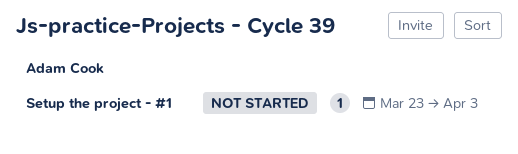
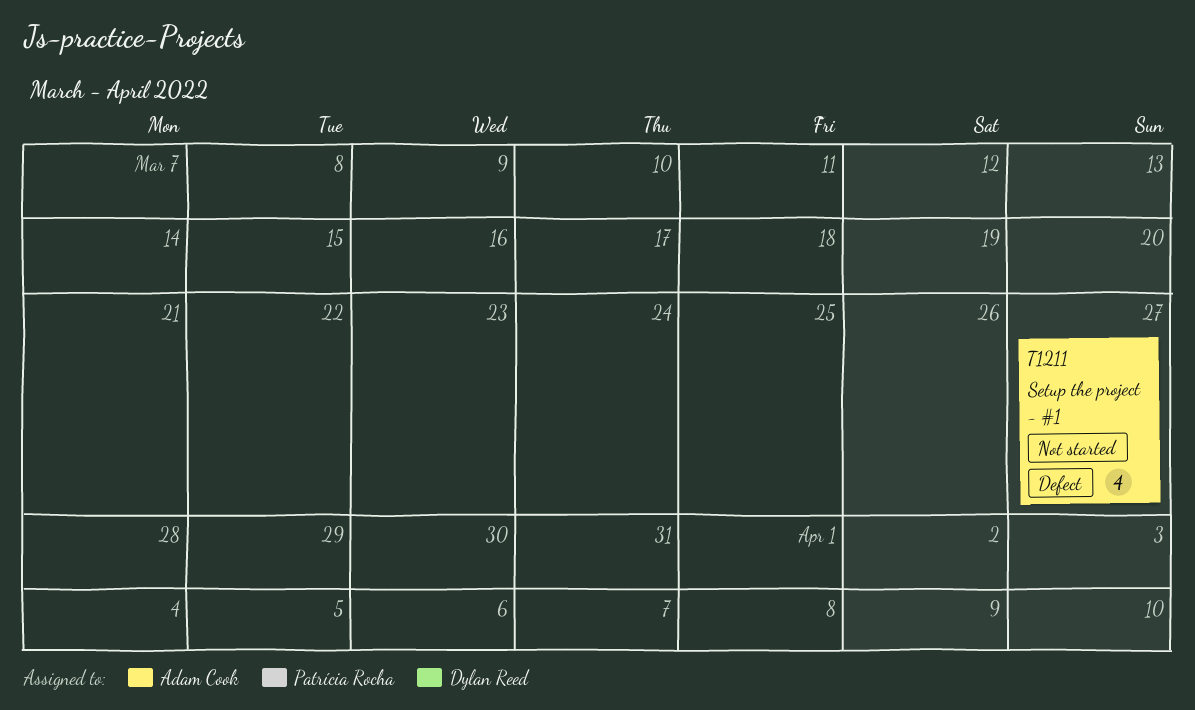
Setup the project - #1, estimate: 1 -> 4
Setup the project - #1, due: Apr 3 -> Mar 27

